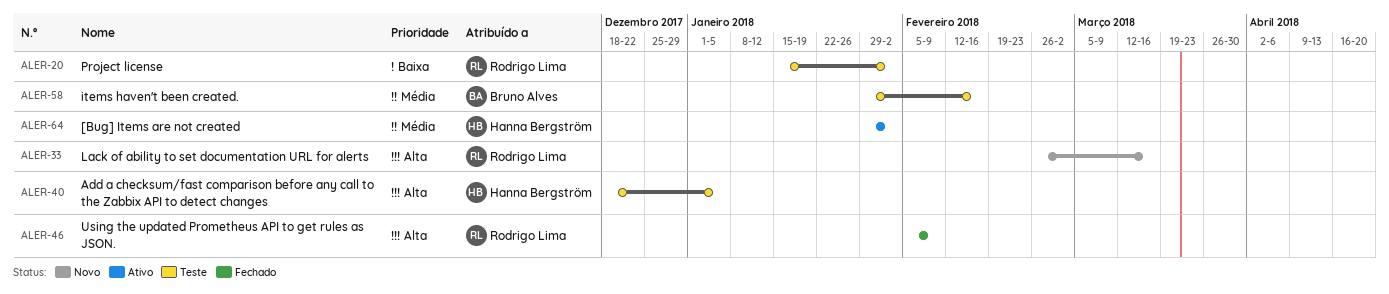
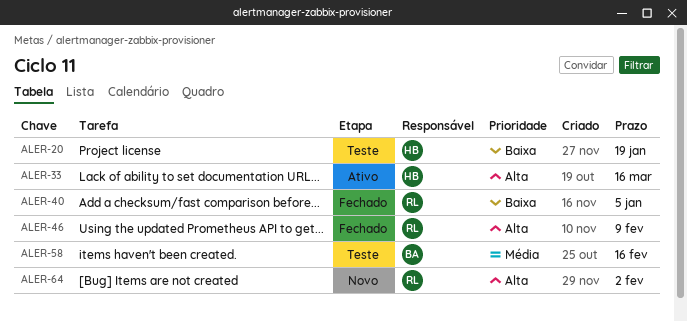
ALER-20, owner: Rodrigo Lima -> Hanna Bergström
ALER-20, due: Feb 2 -> Jan 19
ALER-33, status: Novo -> Ativo
ALER-33, owner: Rodrigo Lima -> Hanna Bergström
ALER-40, status: Teste -> Fechado
ALER-40, owner: Hanna Bergström -> Rodrigo Lima
ALER-40, priority: Alta -> Baixa
ALER-64, status: Ativo -> Novo
ALER-64, owner: Hanna Bergström -> Rodrigo Lima
ALER-64, priority: Média -> Alta

